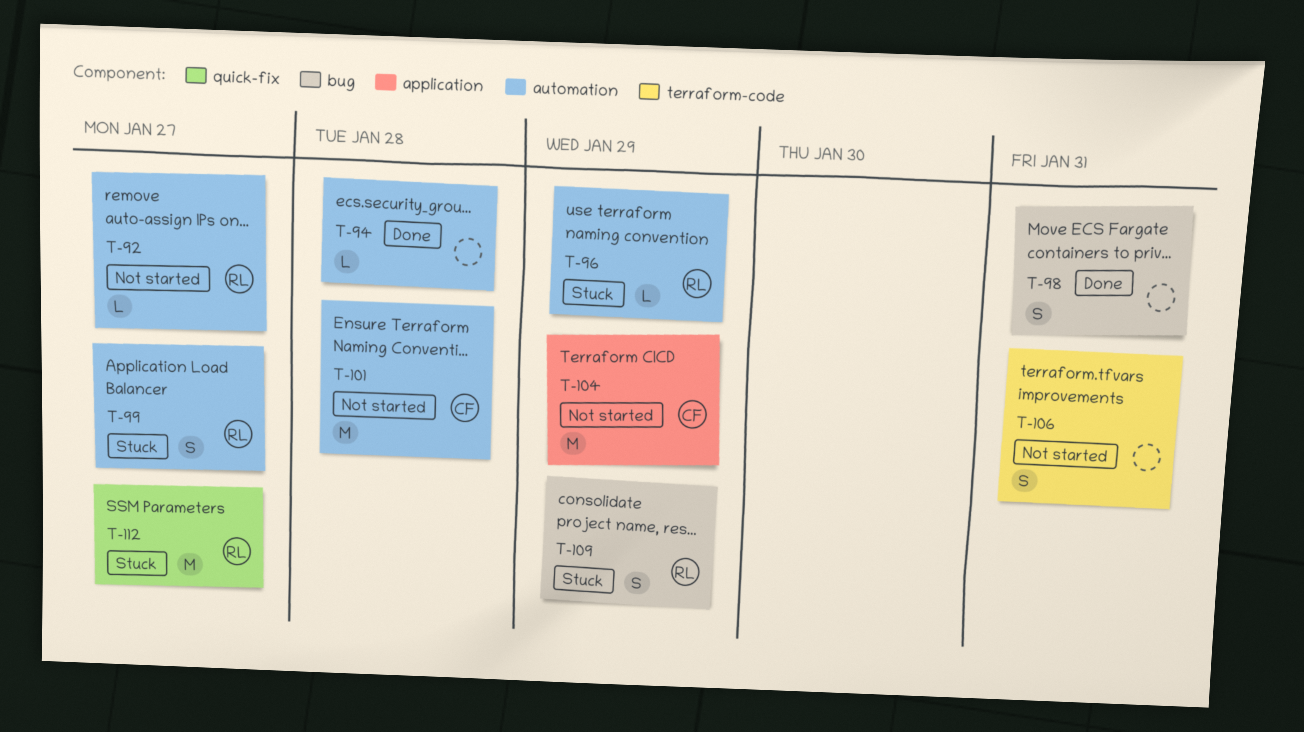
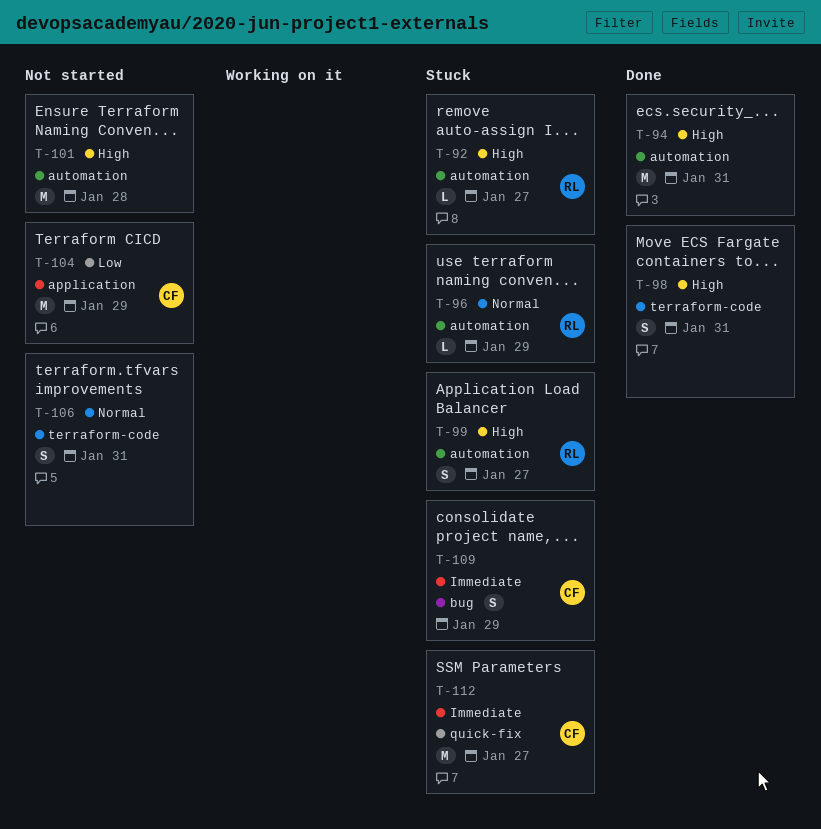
T-92, status: Not started -> Stuck
T-94, estimate: L -> M
T-94, due: Jan 28 -> Jan 31
T-98, label: bug -> terraform-code
T-101, owner: CF -> none
T-109, owner: RL -> CF
T-112, owner: RL -> CF

